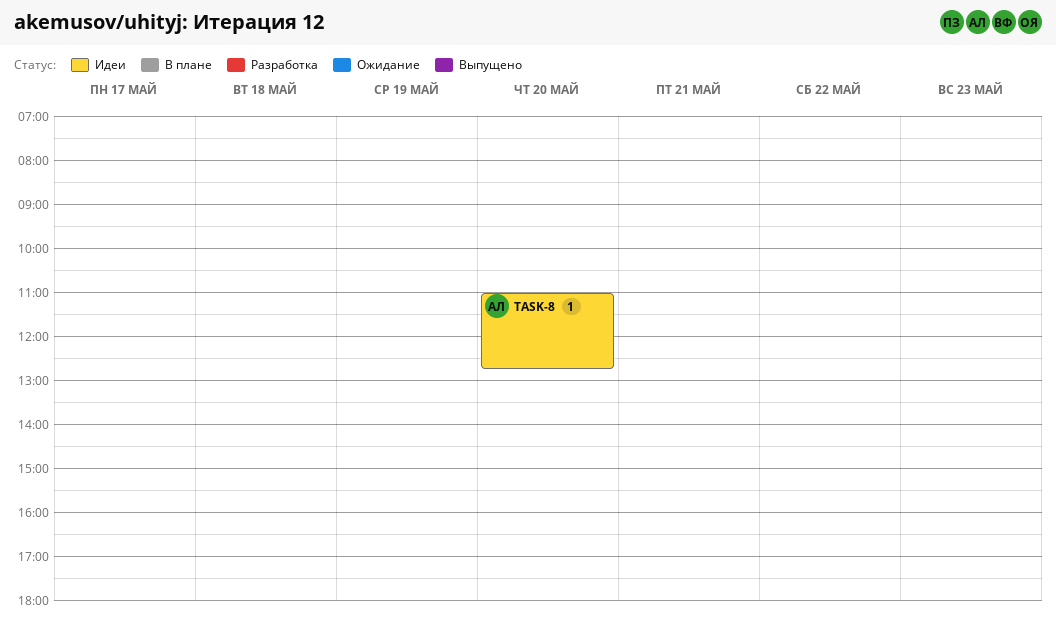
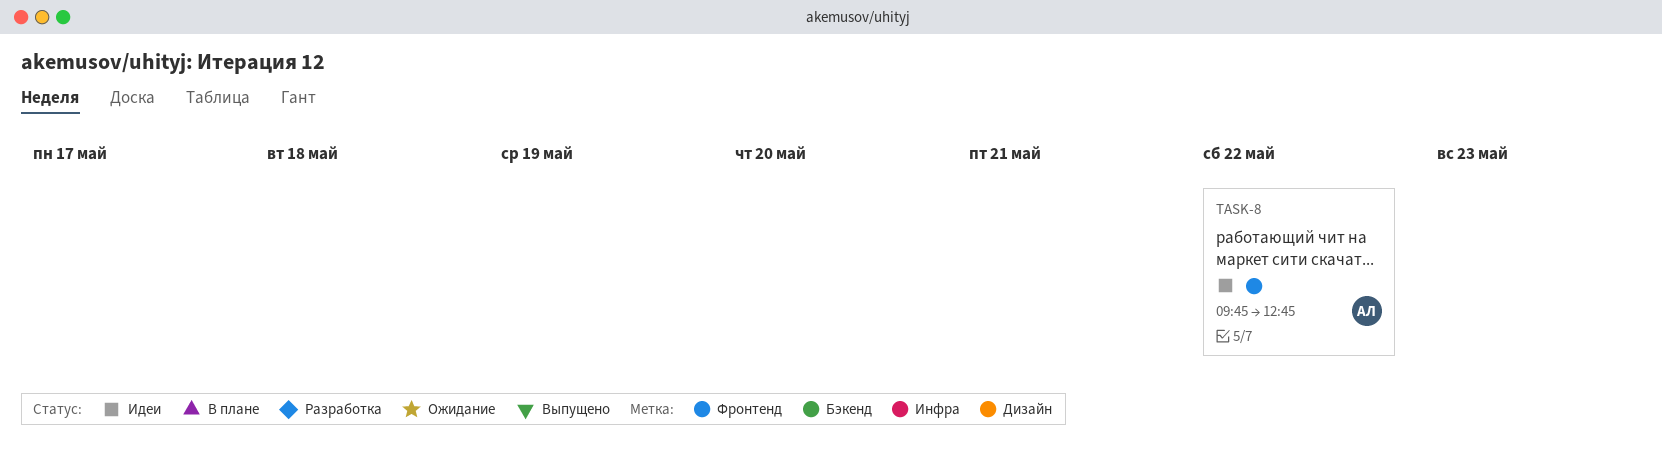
TASK-8, day: May 20 -> May 22
TASK-8, begins: 11:00 -> 09:45

